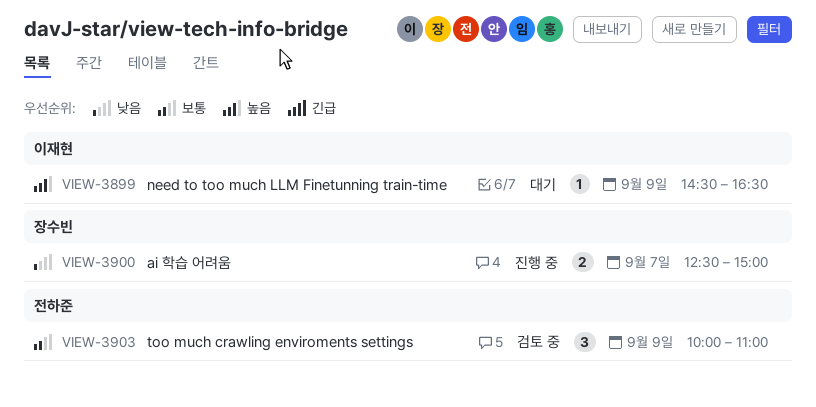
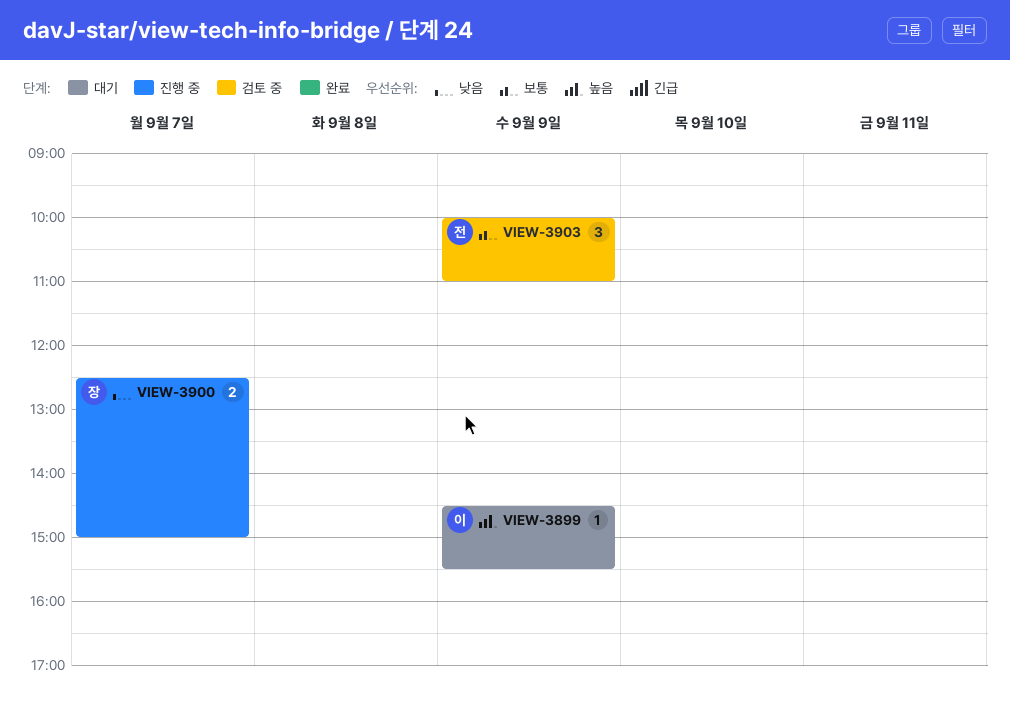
VIEW-3899, ends: 16:30 -> 15:30

